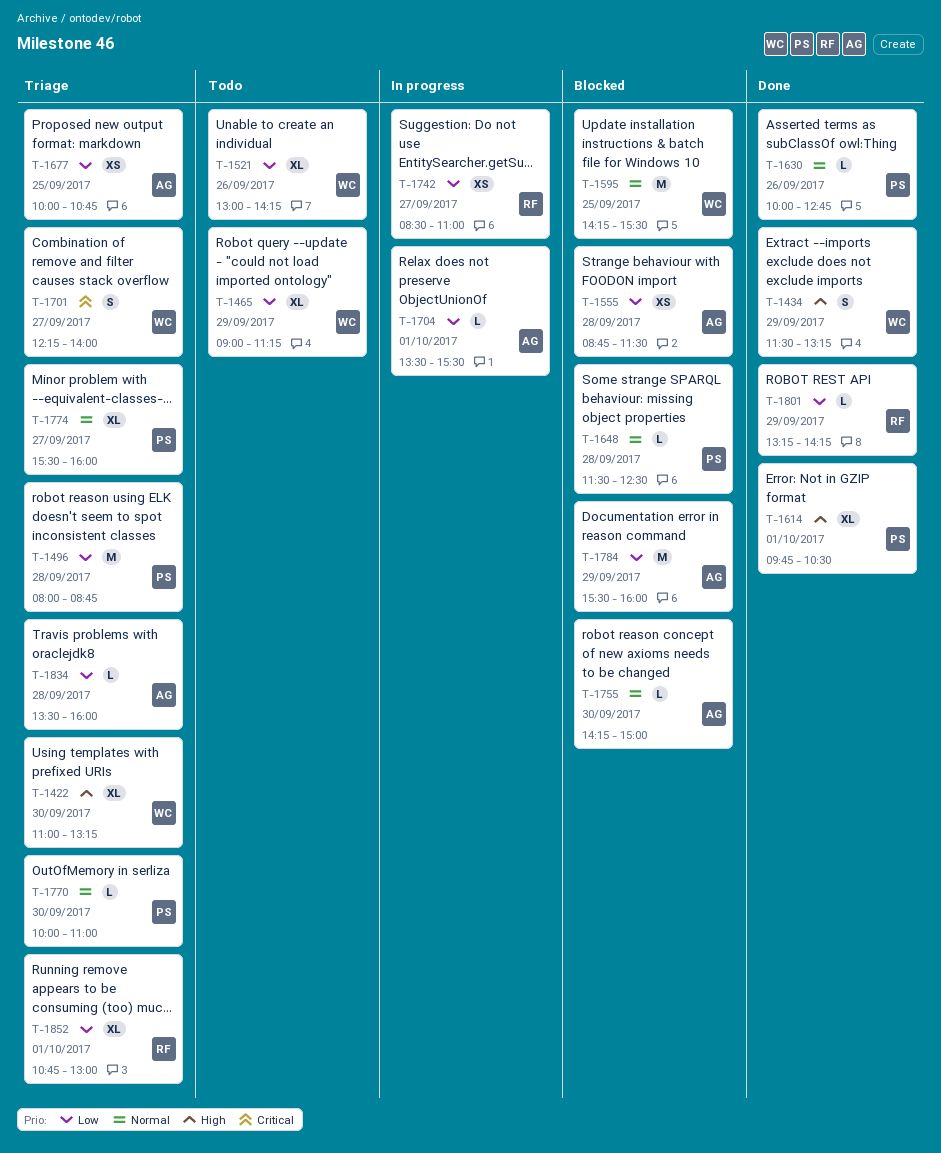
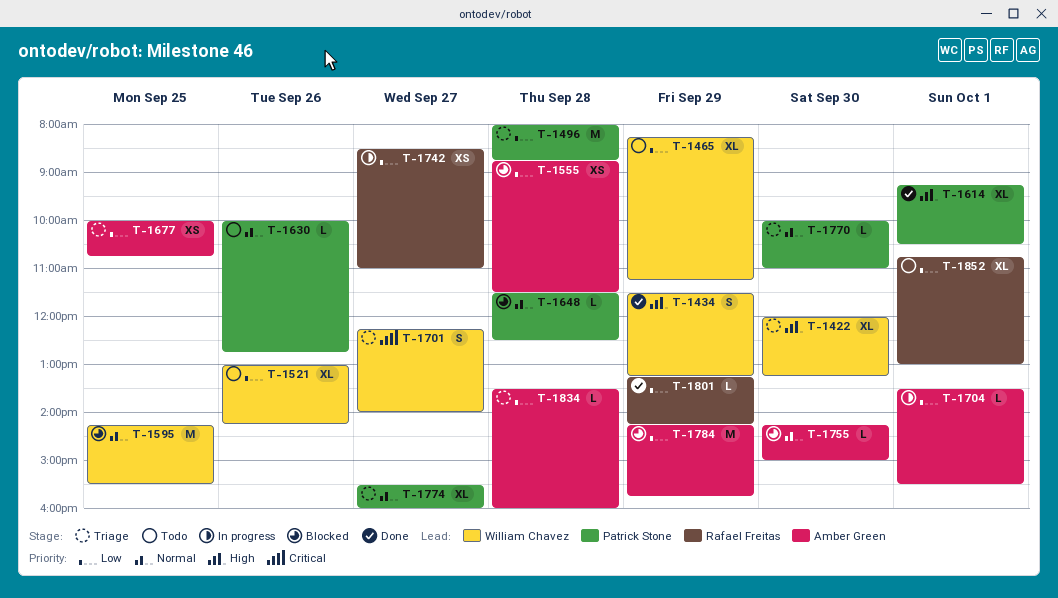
T-1422, begins: 11:00 -> 12:00
T-1465, begins: 09:00 -> 08:15
T-1614, begins: 09:45 -> 09:15
T-1630, status: Done -> Todo
T-1784, begins: 15:30 -> 14:15
T-1784, ends: 16:00 -> 15:45
T-1852, status: Triage -> Todo

